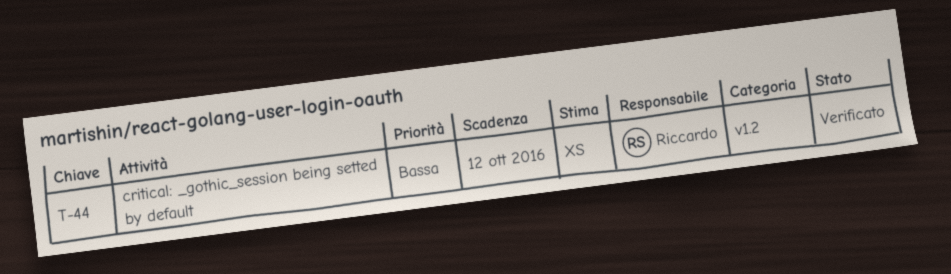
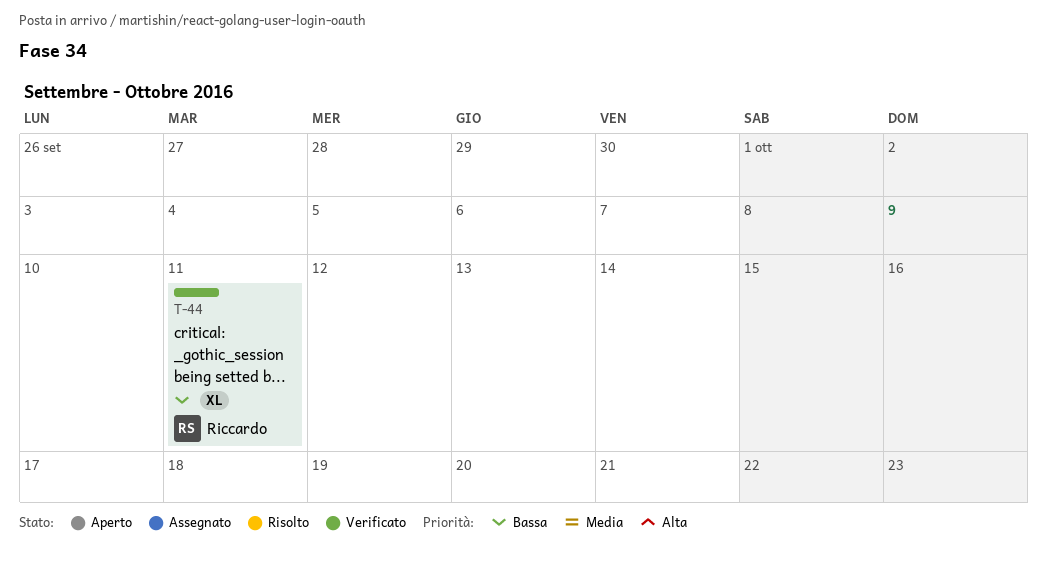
T-44, estimate: XS -> XL
T-44, due: Oct 12 -> Oct 11

